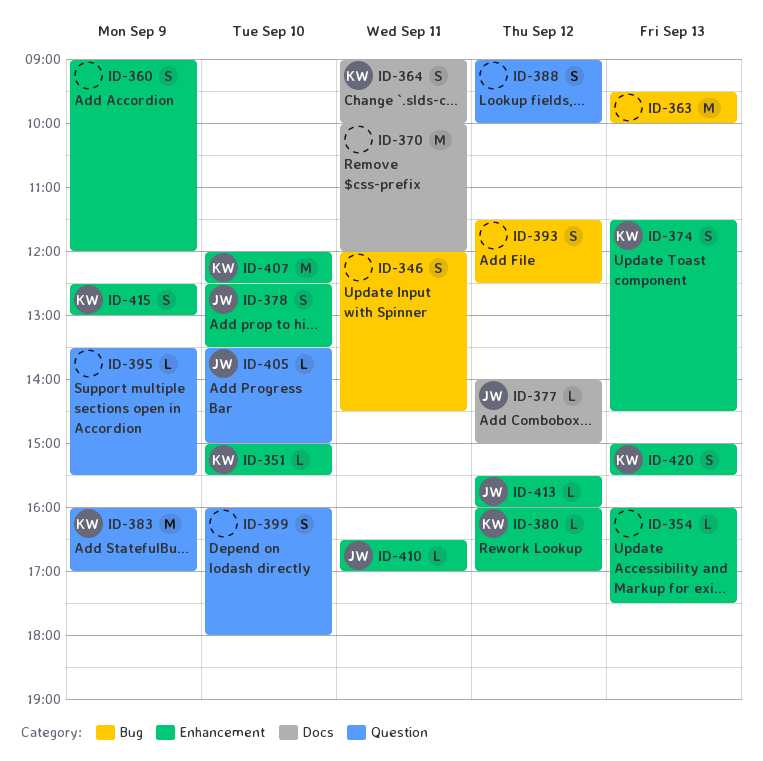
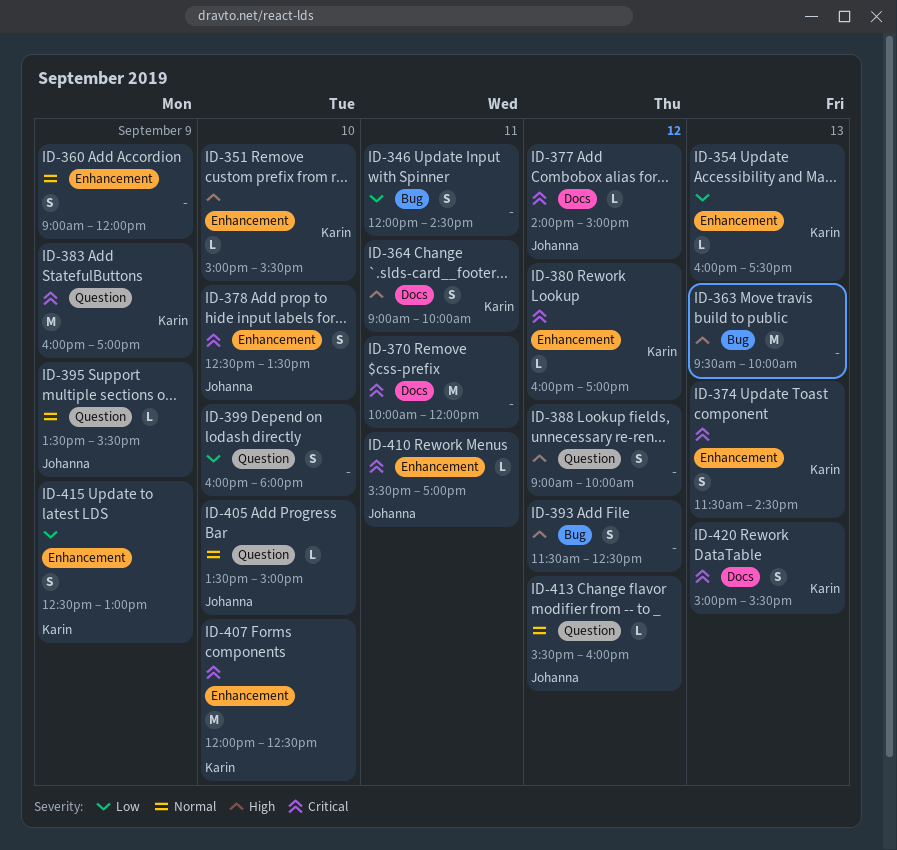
ID-354, owner: none -> Karin
ID-395, owner: none -> Johanna
ID-410, begins: 16:30 -> 15:30
ID-413, label: Enhancement -> Question
ID-420, label: Enhancement -> Docs

